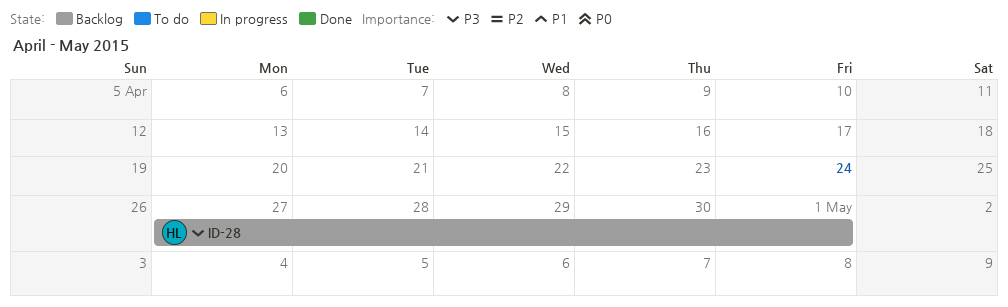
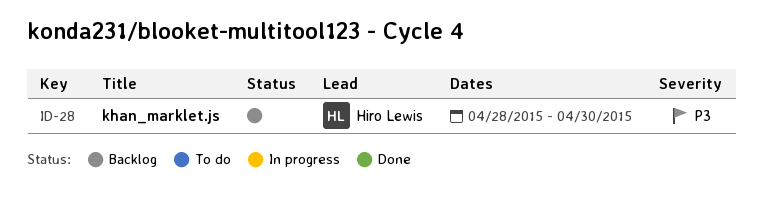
ID-28, start: Apr 27 -> Apr 28
ID-28, due: May 1 -> Apr 30

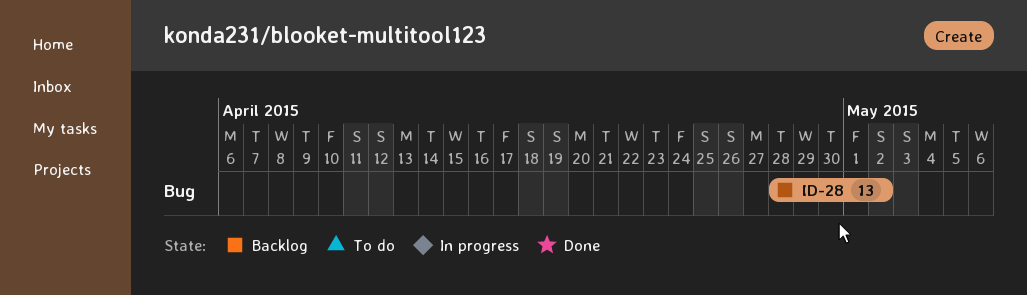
ID-28, due: Apr 30 -> May 2

